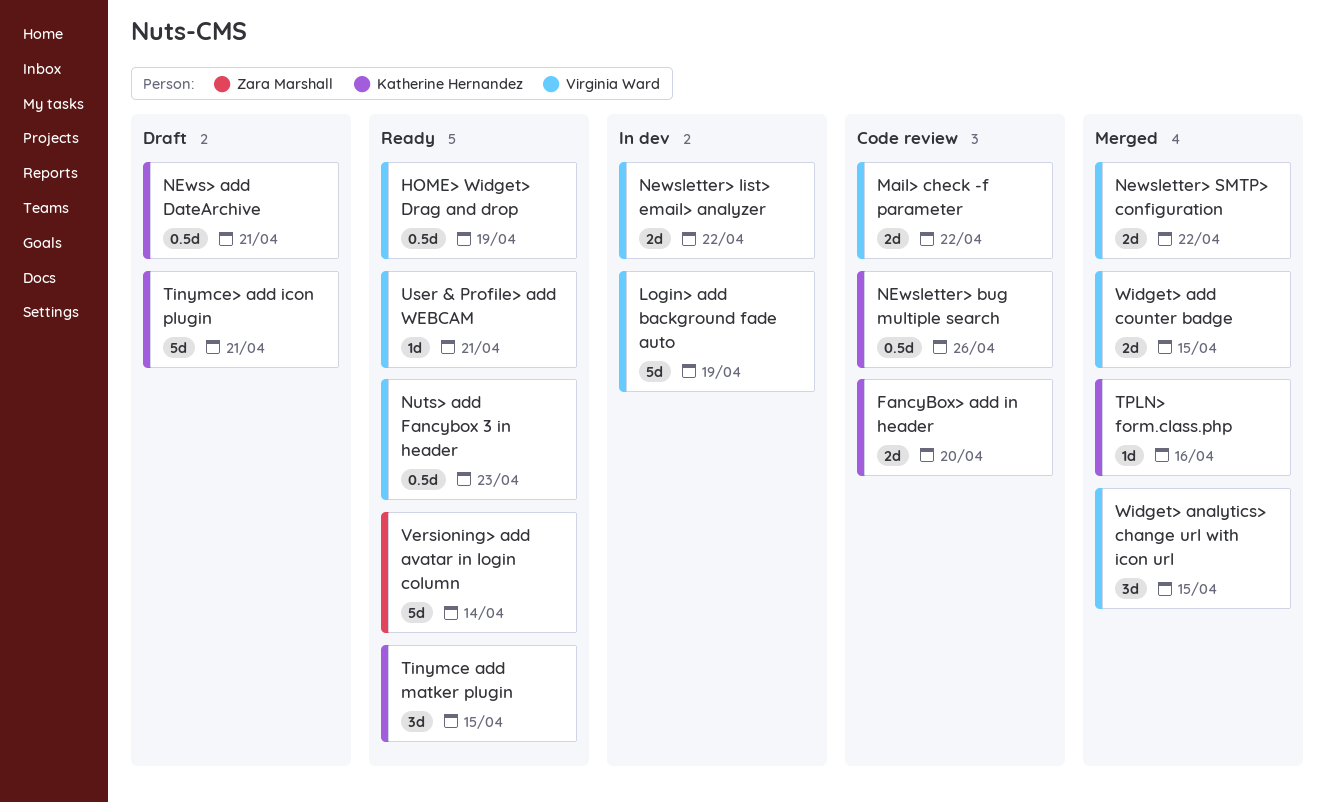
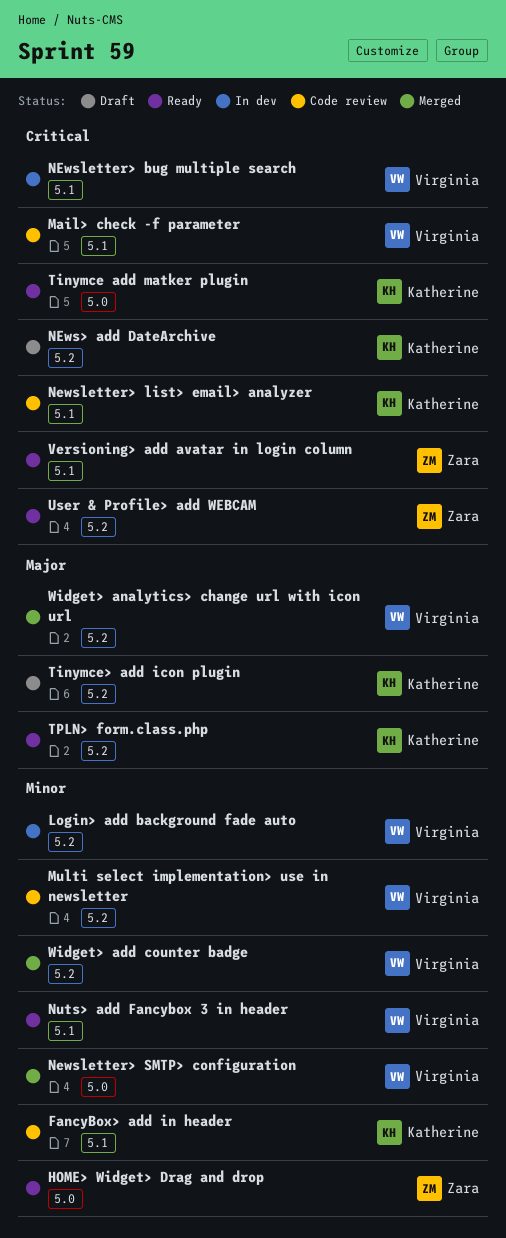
HOME> Widget> Drag and drop, owner: Virginia Ward -> Zara Marshall
Multi select implementation> use in newsletter: none -> present
NEwsletter> bug multiple search, status: Code review -> In dev
NEwsletter> bug multiple search, owner: Katherine Hernandez -> Virginia Ward
Newsletter> list> email> analyzer, status: In dev -> Code review
Newsletter> list> email> analyzer, owner: Virginia Ward -> Katherine Hernandez
TPLN> form.class.php, status: Merged -> Ready
User & Profile> add WEBCAM, owner: Virginia Ward -> Zara Marshall

